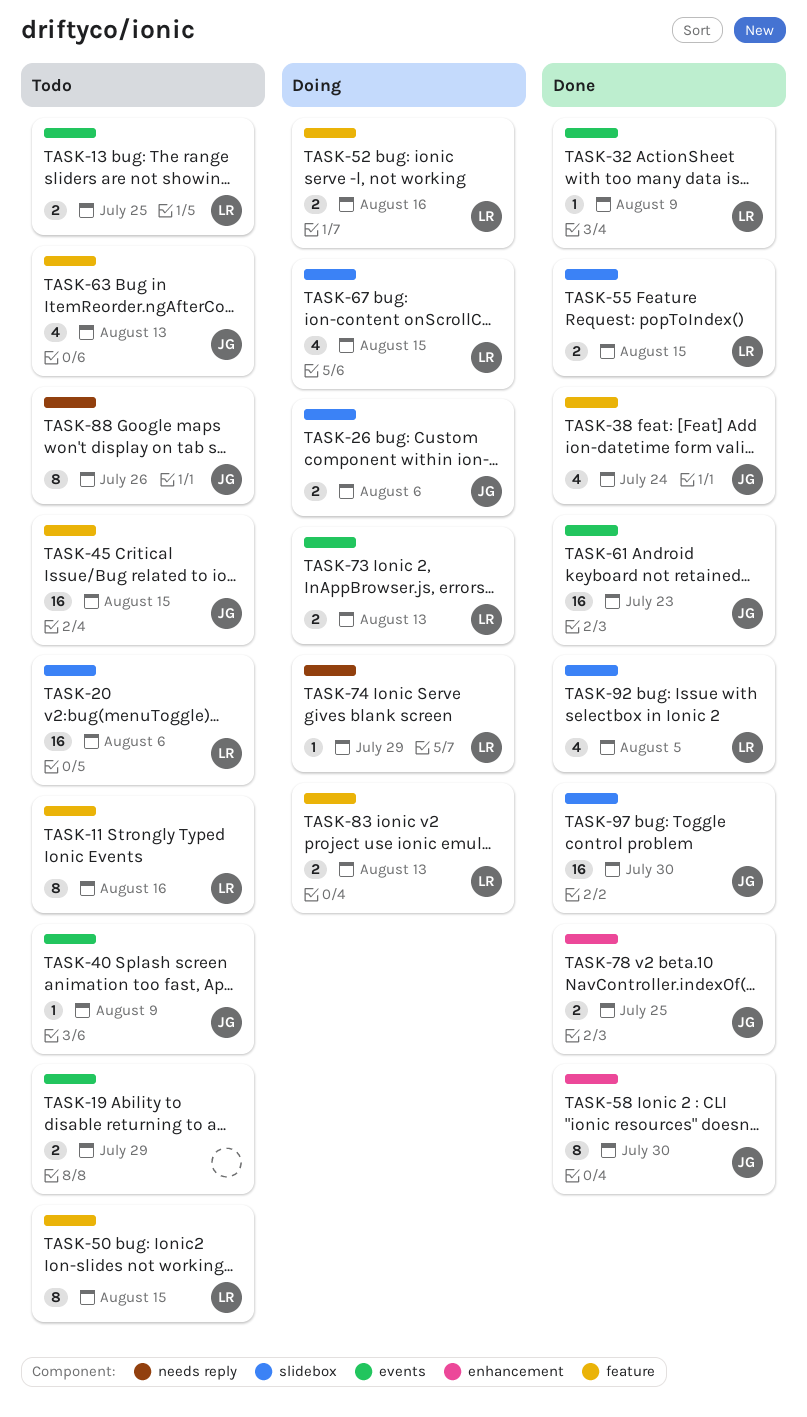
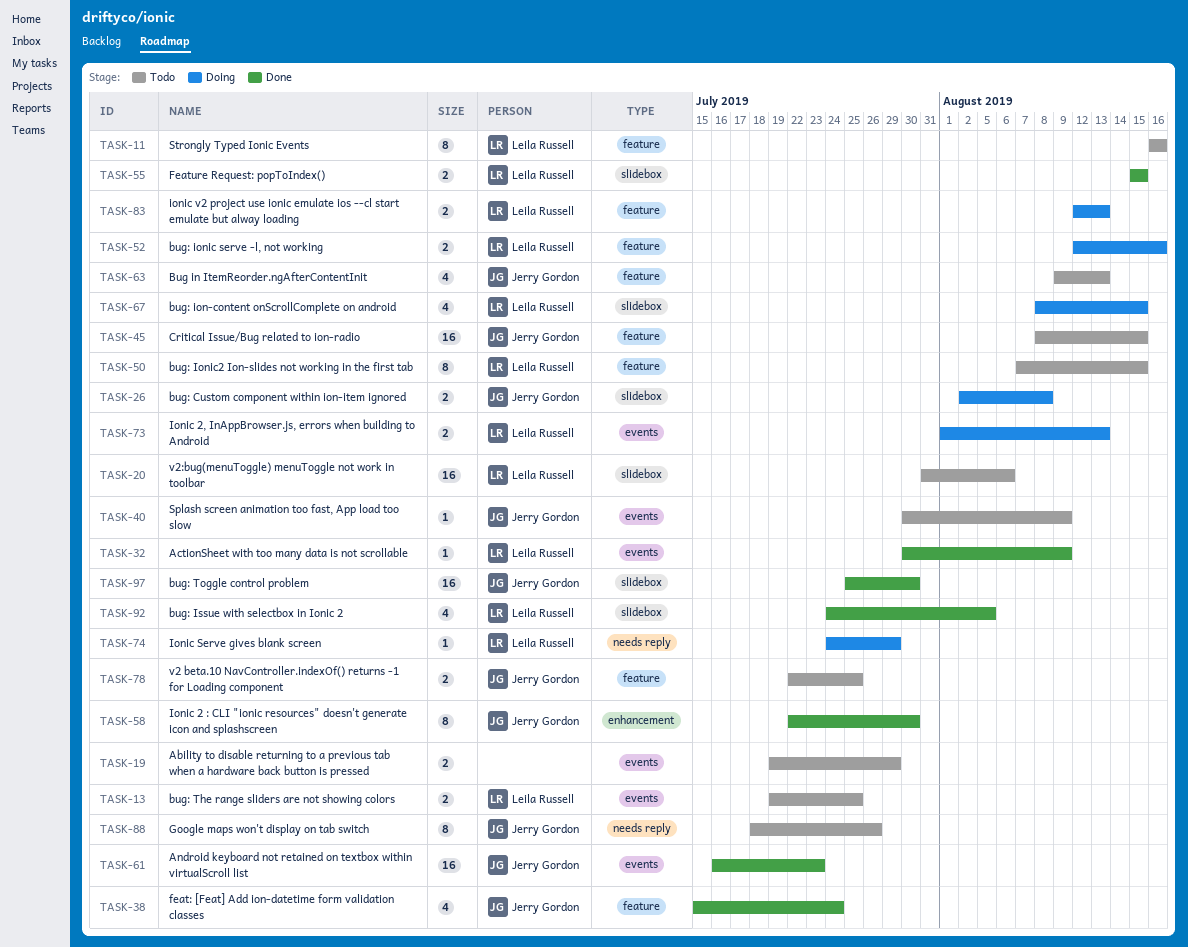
TASK-26, due: Aug 6 -> Aug 8
TASK-78, status: Done -> Todo
TASK-78, label: enhancement -> feature

